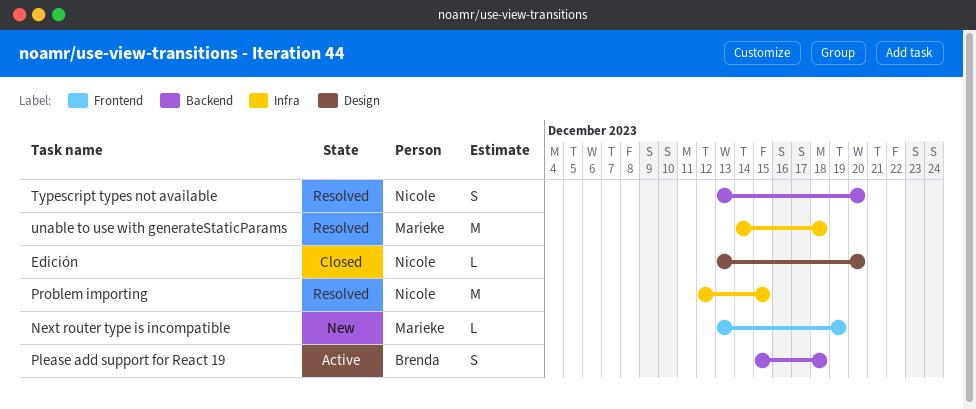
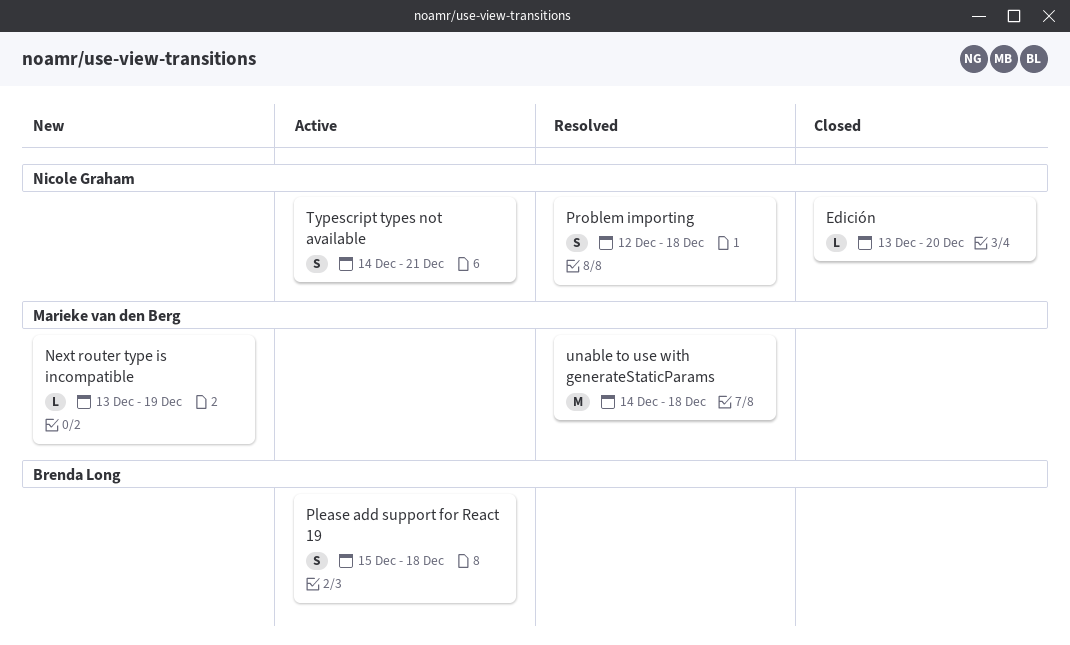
Problem importing, estimate: M -> S
Problem importing, due: Dec 15 -> Dec 18
Typescript types not available, status: Resolved -> Active
Typescript types not available, start: Dec 13 -> Dec 14
Typescript types not available, due: Dec 20 -> Dec 21

